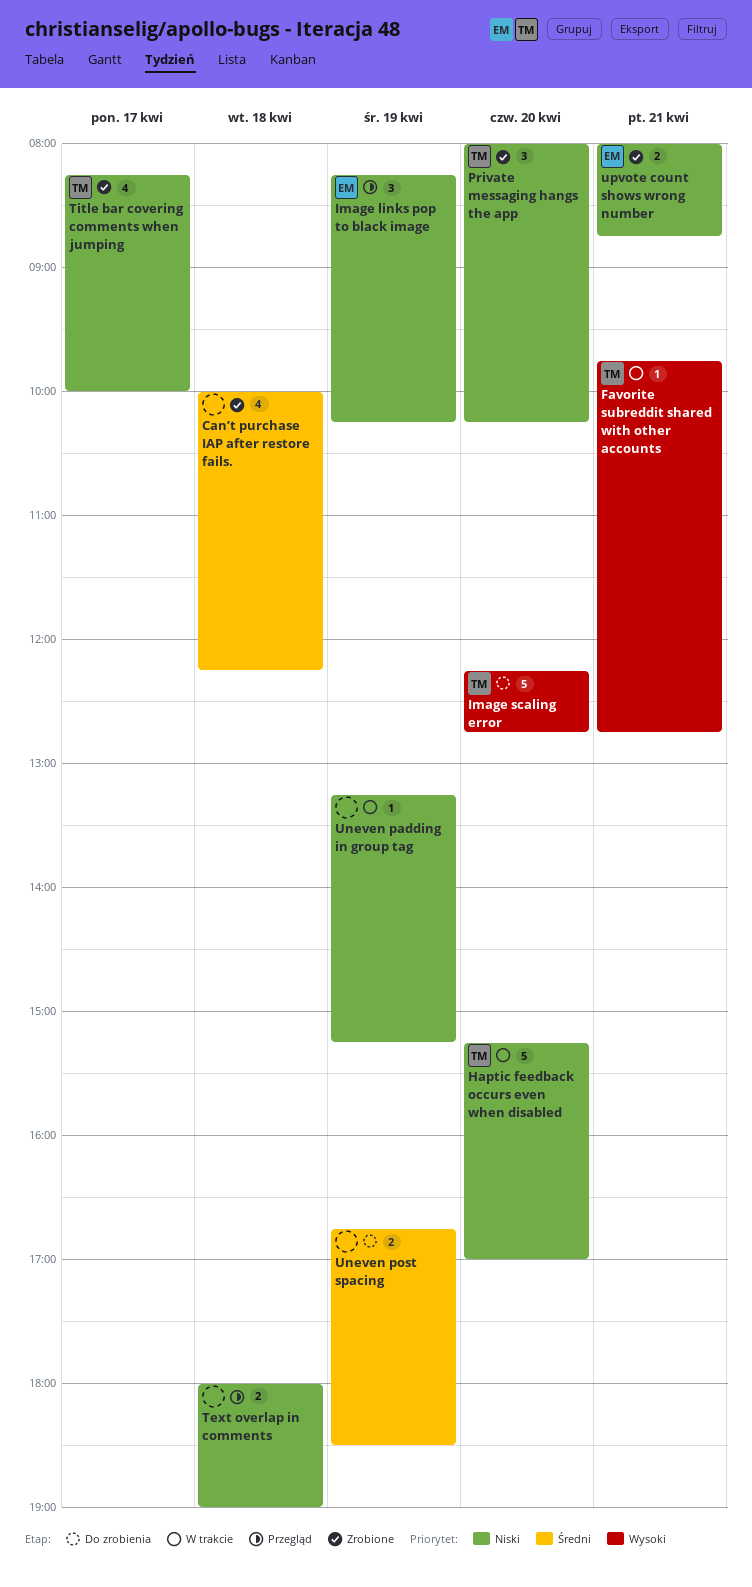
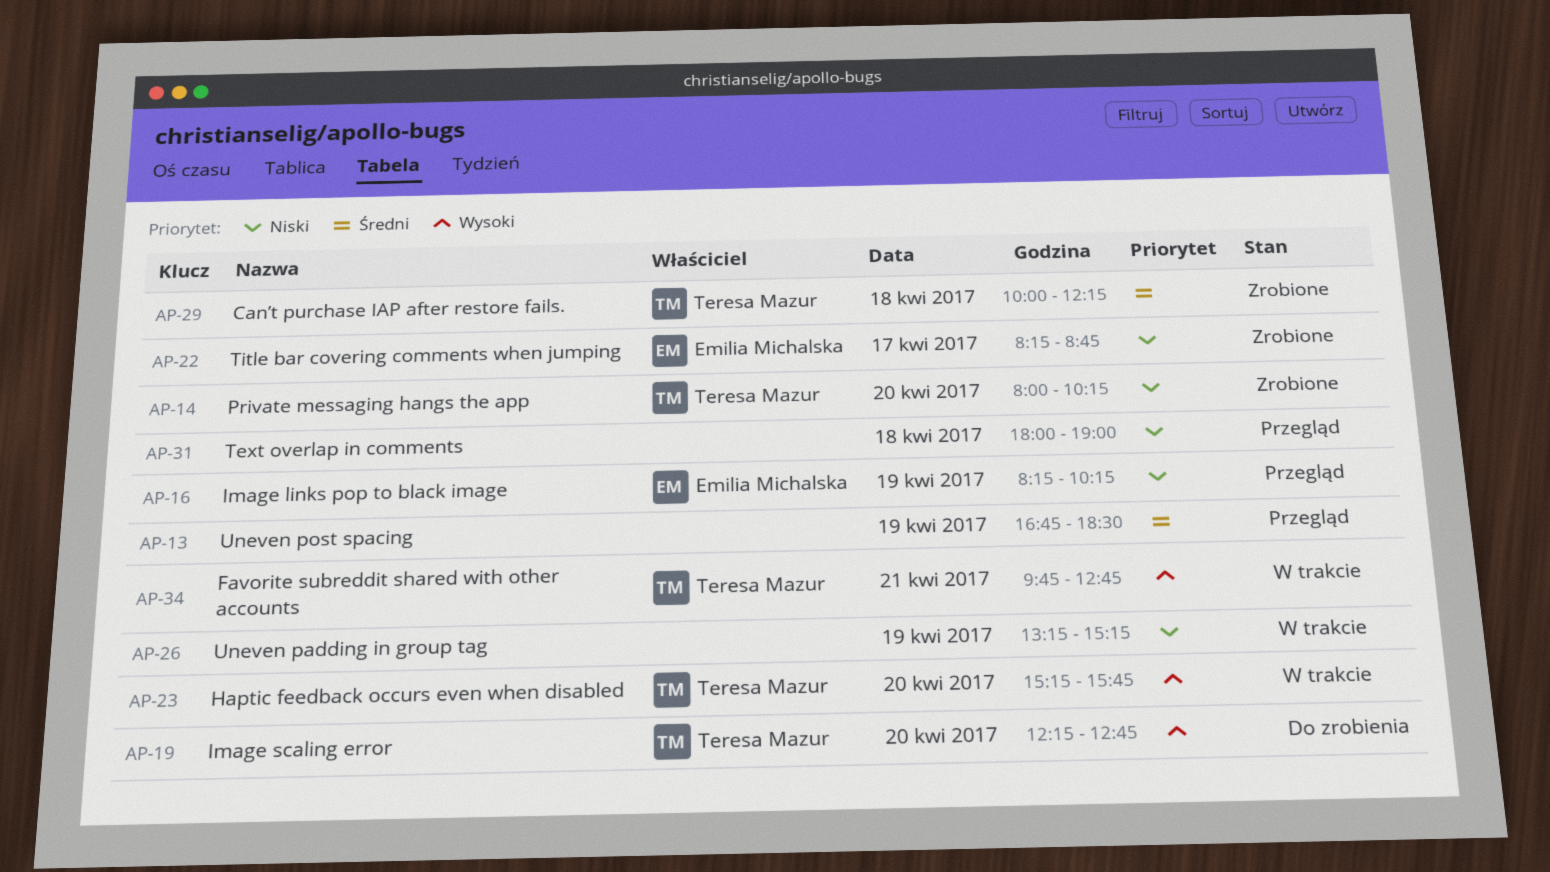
Can’t purchase IAP after restore fails., owner: none -> Teresa Mazur
Haptic feedback occurs even when disabled, priority: Niski -> Wysoki
Haptic feedback occurs even when disabled, ends: 17:00 -> 15:45
Title bar covering comments when jumping, owner: Teresa Mazur -> Emilia Michalska
Title bar covering comments when jumping, ends: 10:00 -> 08:45
Uneven post spacing, status: Do zrobienia -> Przegląd
upvote count shows wrong number: present -> none

